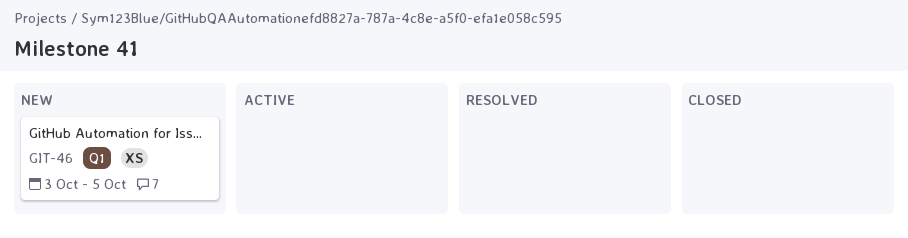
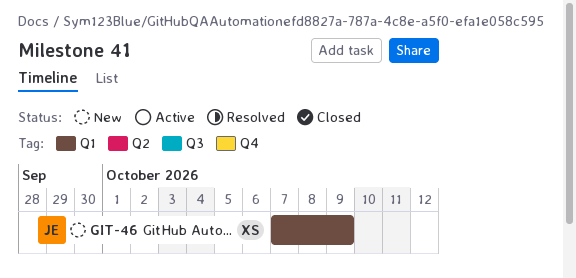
GIT-46, start: Oct 3 -> Oct 7
GIT-46, due: Oct 5 -> Oct 9

